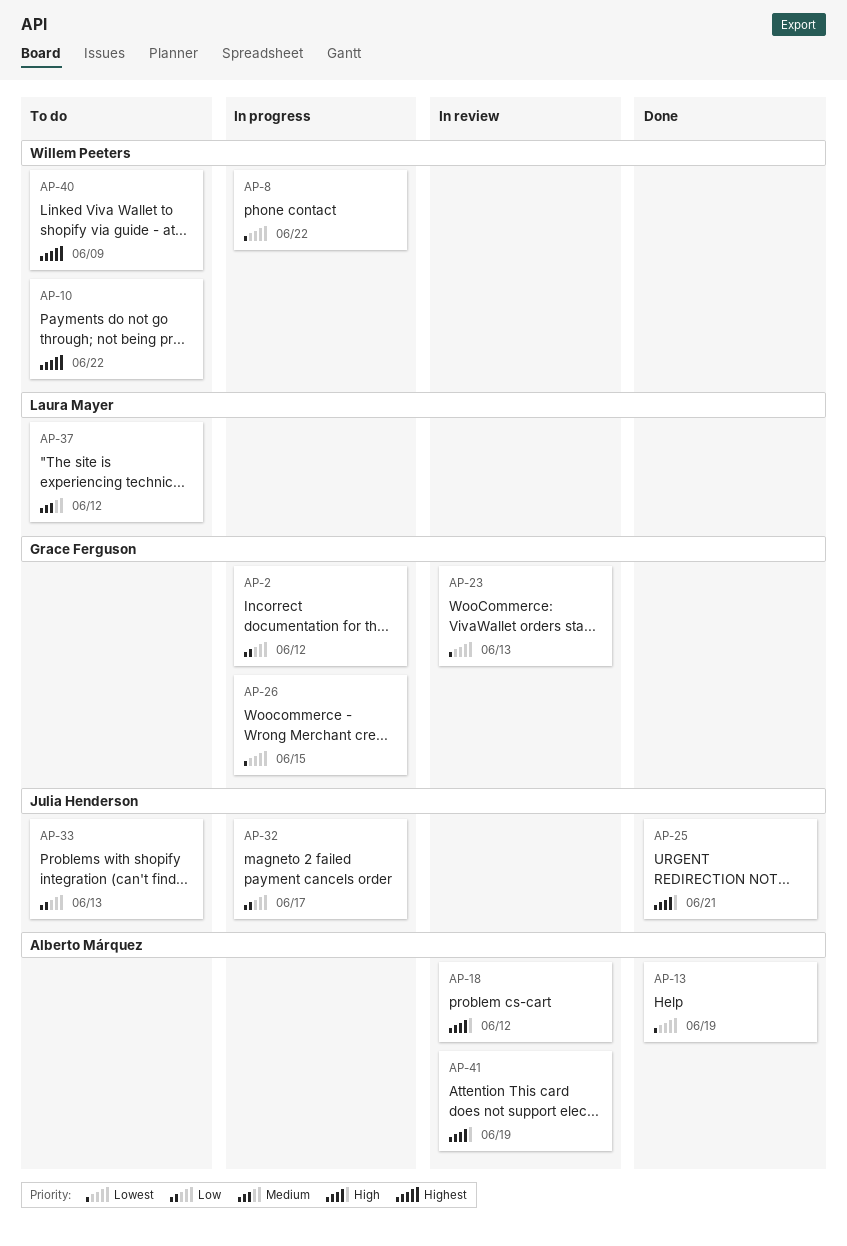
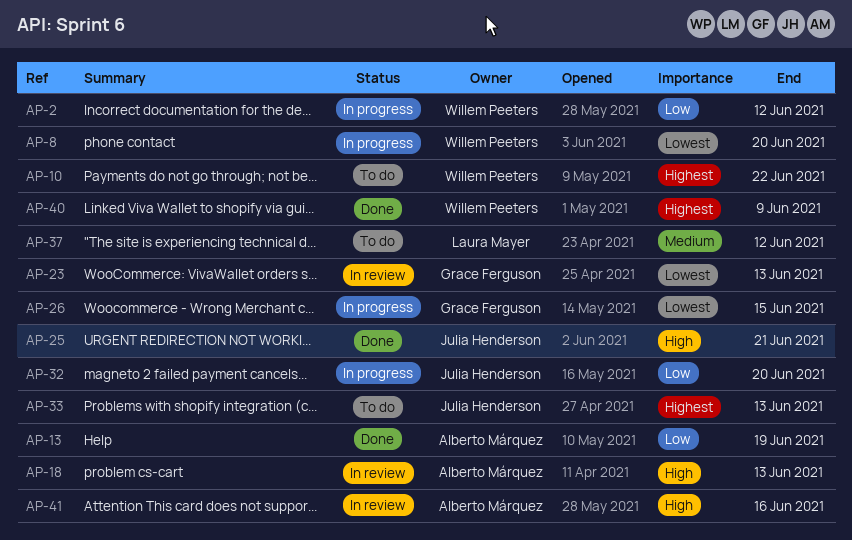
AP-2, owner: Grace Ferguson -> Willem Peeters
AP-8, due: Jun 22 -> Jun 20
AP-13, priority: Lowest -> Low
AP-18, due: Jun 12 -> Jun 13
AP-32, due: Jun 17 -> Jun 20
AP-33, priority: Low -> Highest
AP-40, status: To do -> Done
AP-41, due: Jun 19 -> Jun 16

